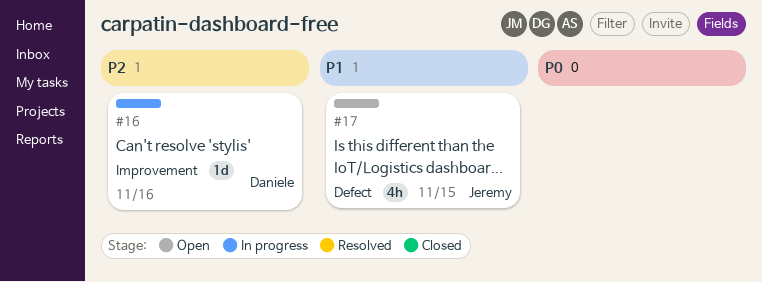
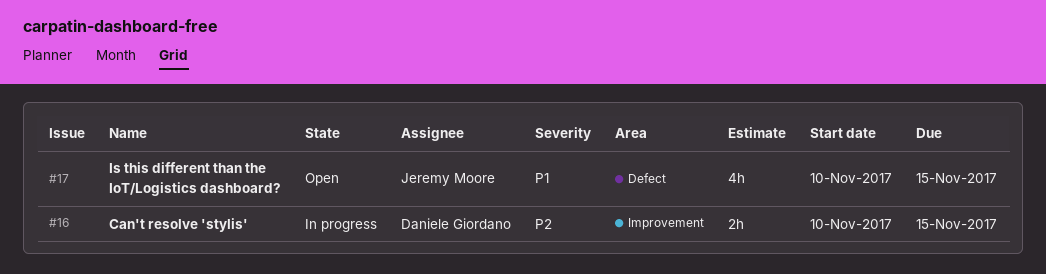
#16, estimate: 1d -> 2h
#16, due: Nov 16 -> Nov 15

